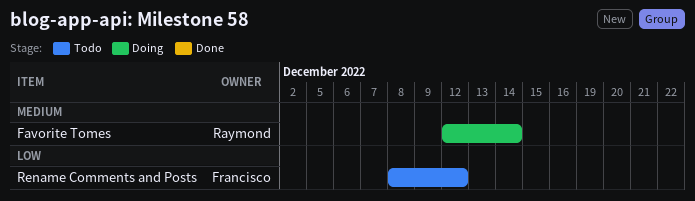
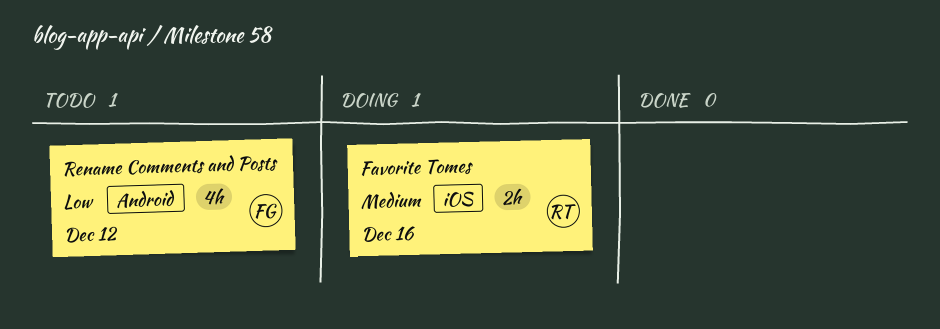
Favorite Tomes, due: Dec 14 -> Dec 16

